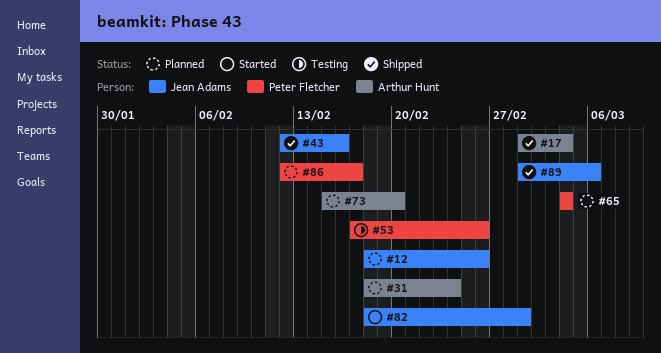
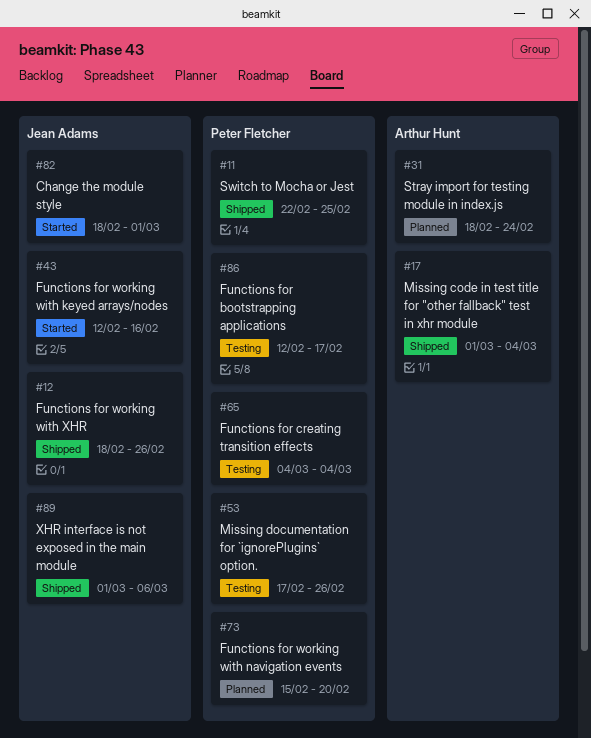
#11: none -> present
#12, status: Planned -> Shipped
#43, status: Shipped -> Started
#65, status: Planned -> Testing
#73, owner: Arthur Hunt -> Peter Fletcher
#86, status: Planned -> Testing

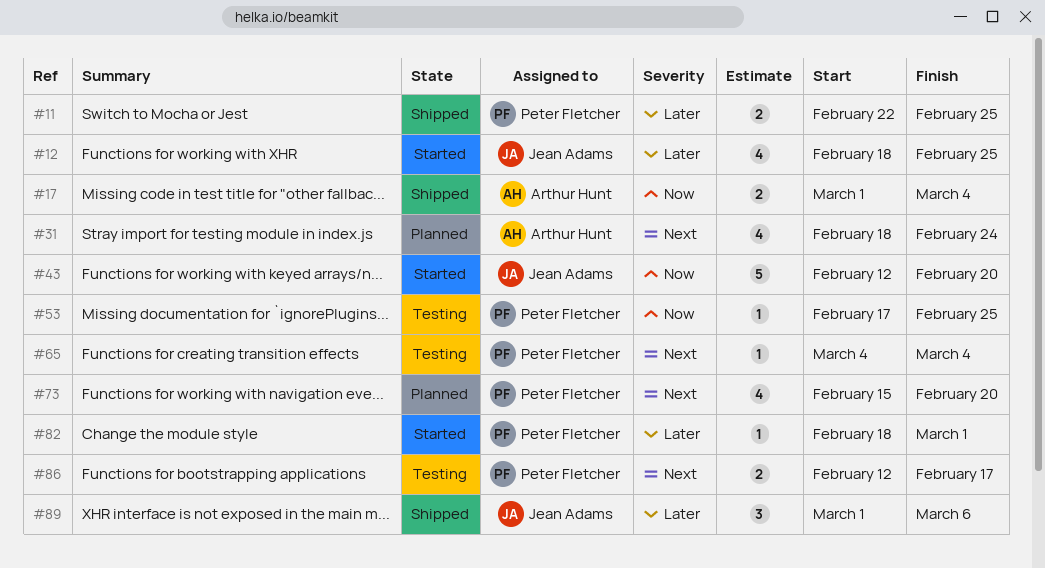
#12, status: Shipped -> Started
#12, due: Feb 26 -> Feb 25
#43, due: Feb 16 -> Feb 20
#53, due: Feb 26 -> Feb 25
#82, owner: Jean Adams -> Peter Fletcher

